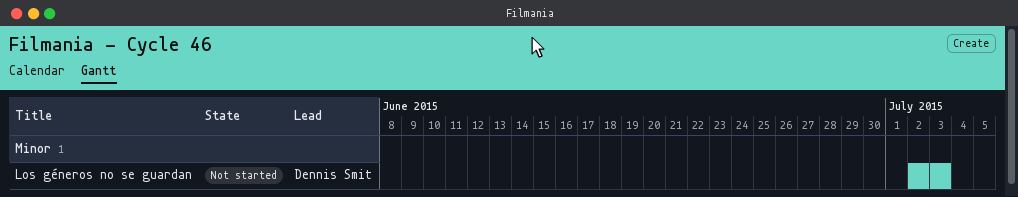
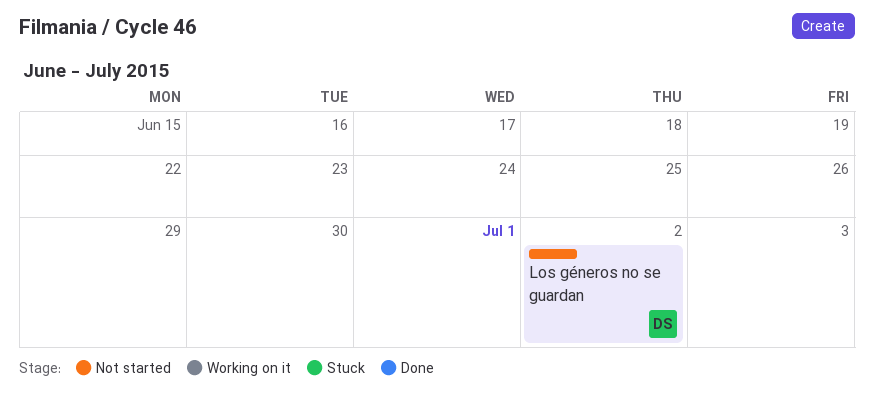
Los géneros no se guardan, due: Jul 3 -> Jul 2

